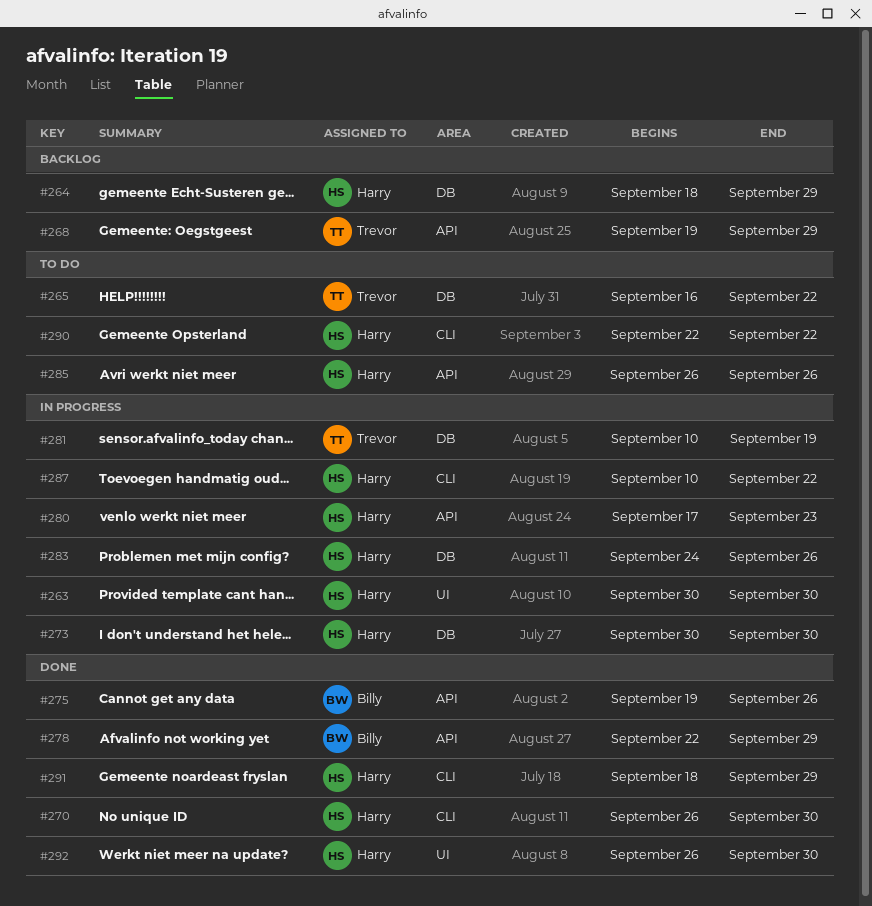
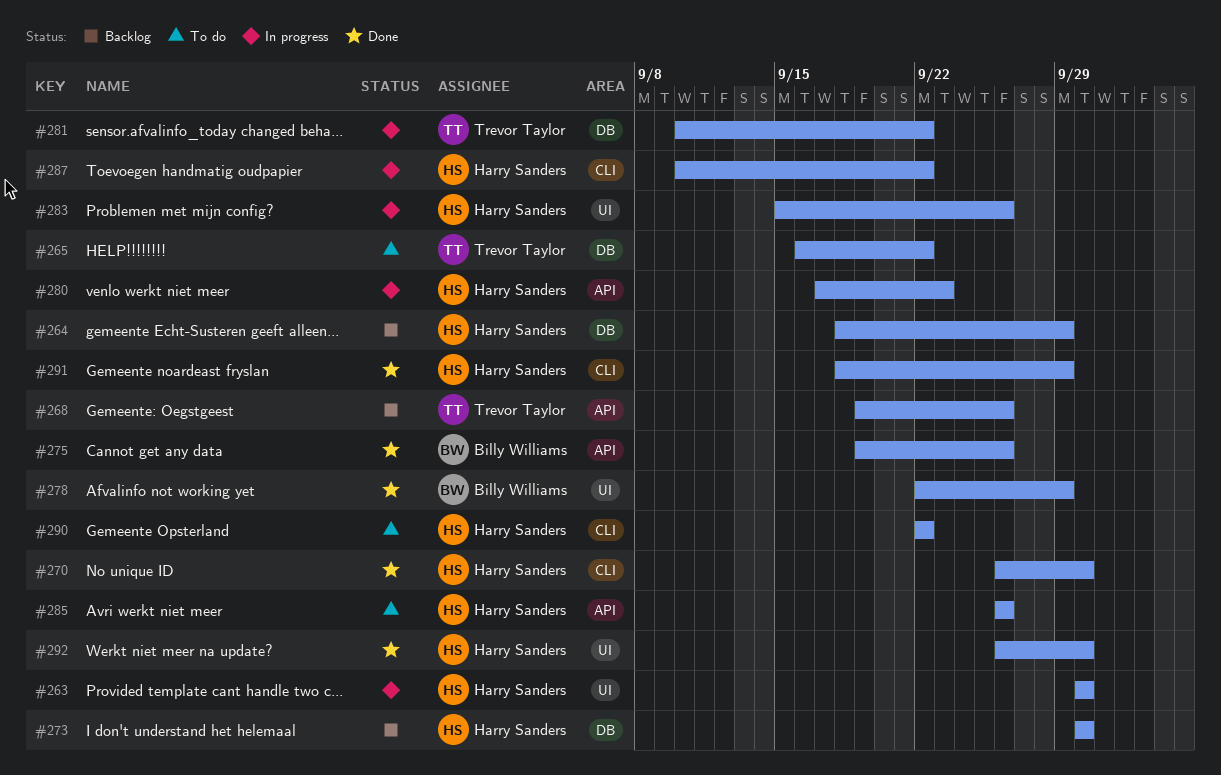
#268, due: Sep 29 -> Sep 26
#273, status: In progress -> Backlog
#278, label: API -> UI
#281, due: Sep 19 -> Sep 22
#283, label: DB -> UI
#283, start: Sep 24 -> Sep 15

